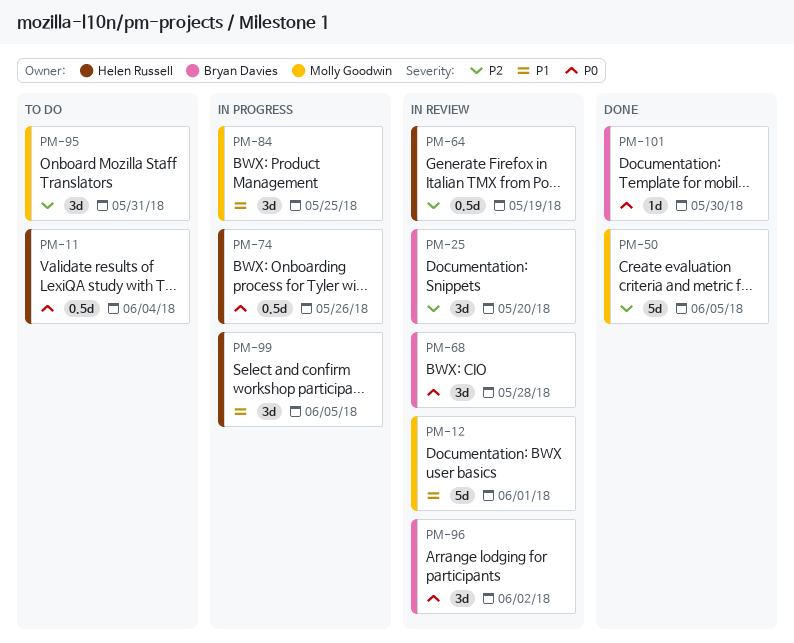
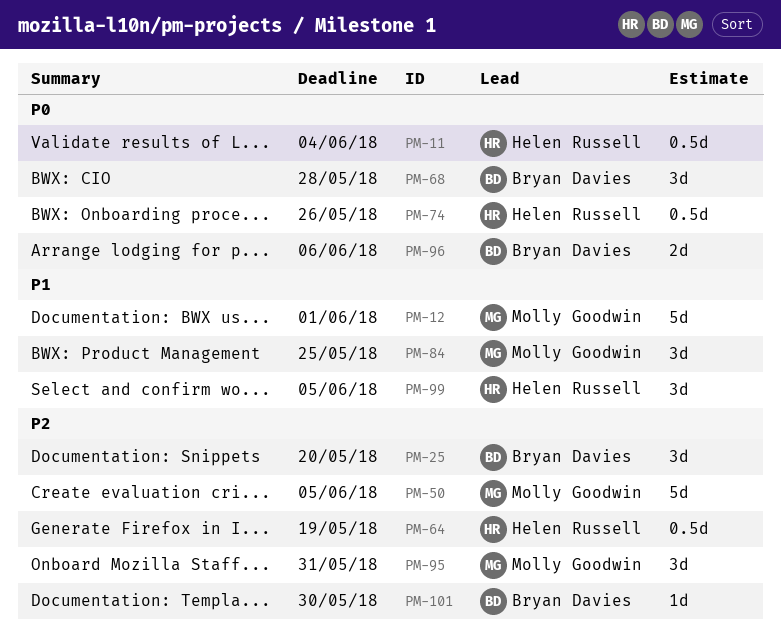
PM-96, estimate: 3d -> 2d
PM-96, due: Jun 2 -> Jun 6
PM-101, priority: P0 -> P2

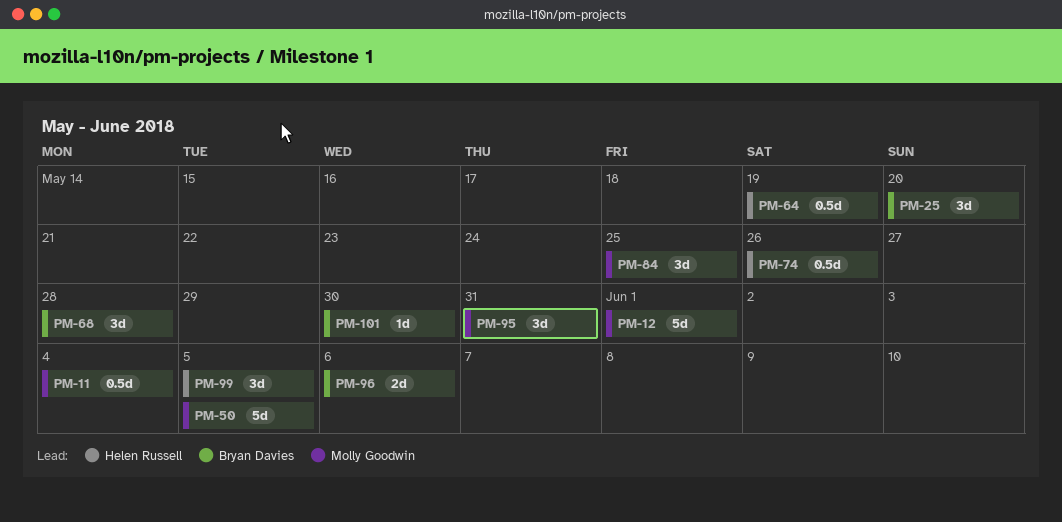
PM-11, owner: Helen Russell -> Molly Goodwin

